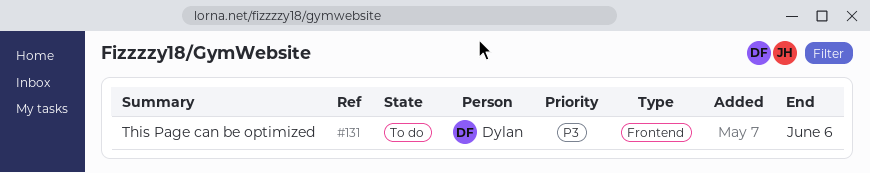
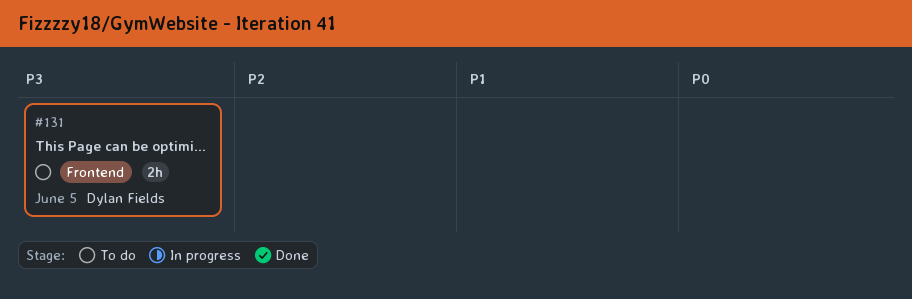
#131, due: Jun 6 -> Jun 5

